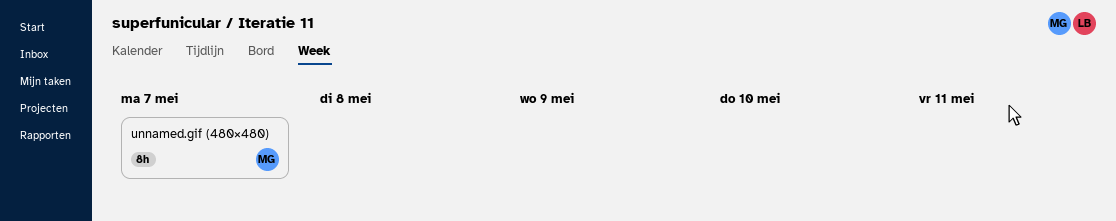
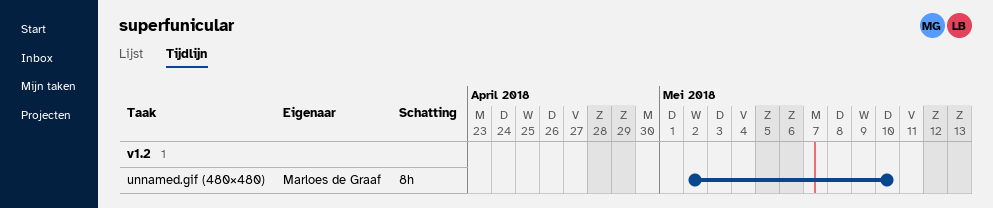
unnamed.gif (480×480), due: May 7 -> May 10

